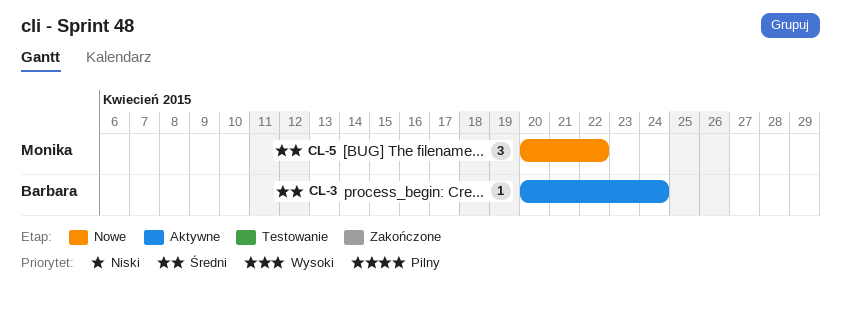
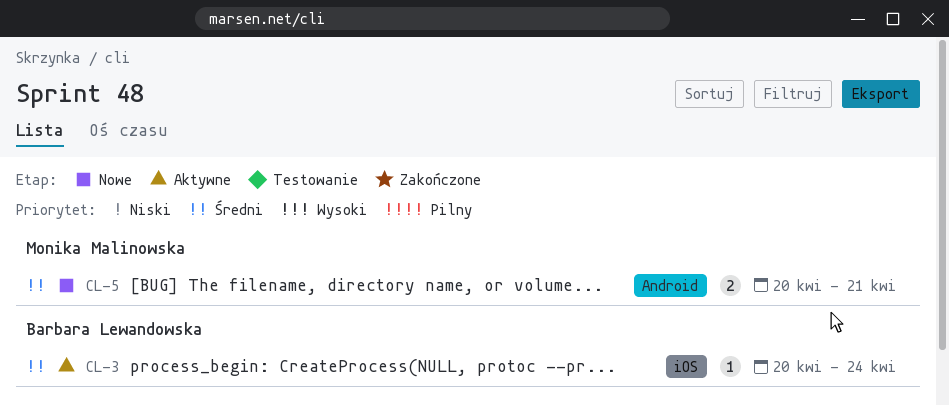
CL-5, estimate: 3 -> 2
CL-5, due: Apr 22 -> Apr 21

